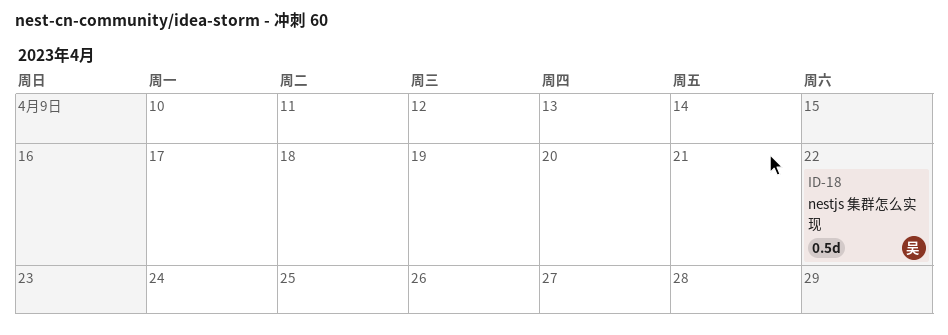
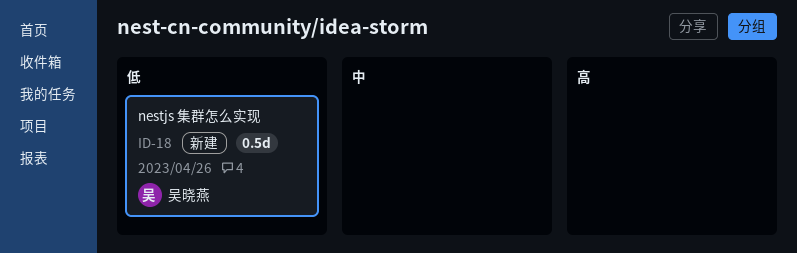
ID-18, due: Apr 22 -> Apr 26

